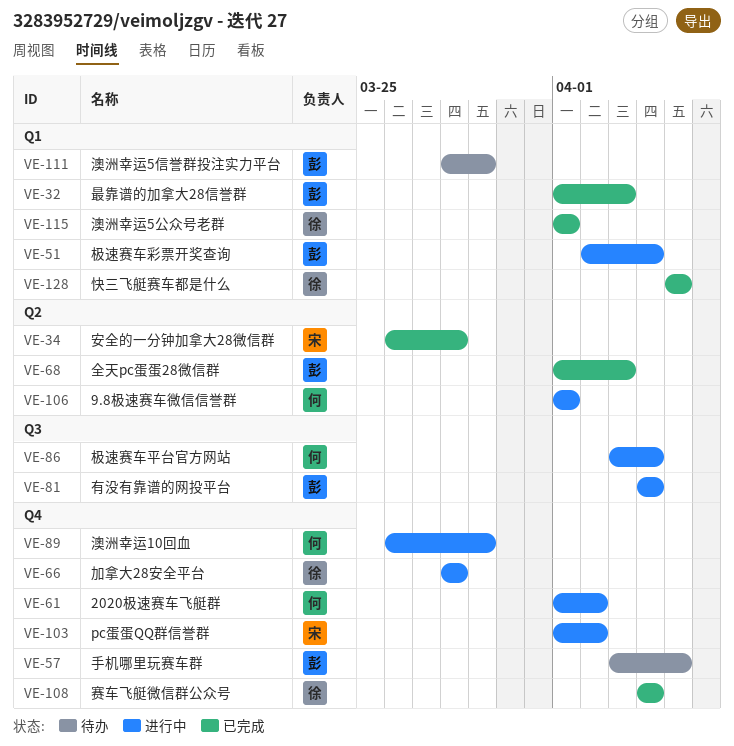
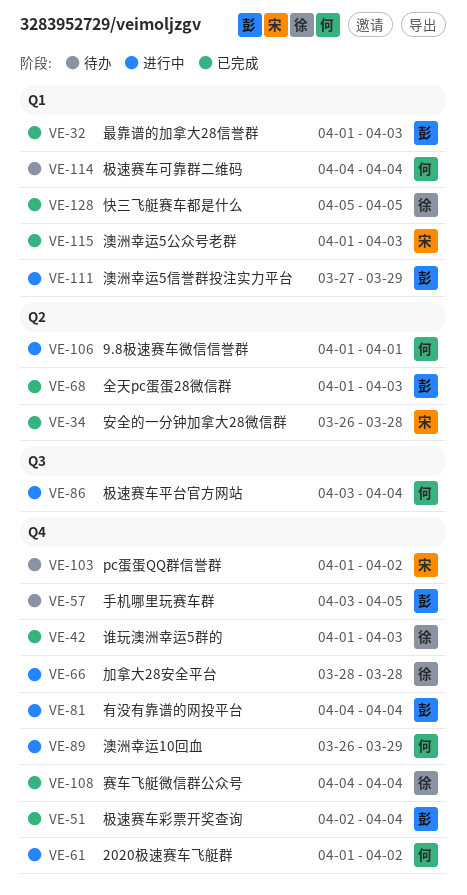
VE-42: none -> present
VE-51, status: 进行中 -> 已完成
VE-51, label: Q1 -> Q4
VE-81, label: Q3 -> Q4
VE-103, status: 进行中 -> 待办
VE-111, status: 待办 -> 进行中
VE-111, start: Mar 28 -> Mar 27
VE-114: none -> present
VE-115, owner: 徐 -> 宋
VE-115, due: Apr 1 -> Apr 3

